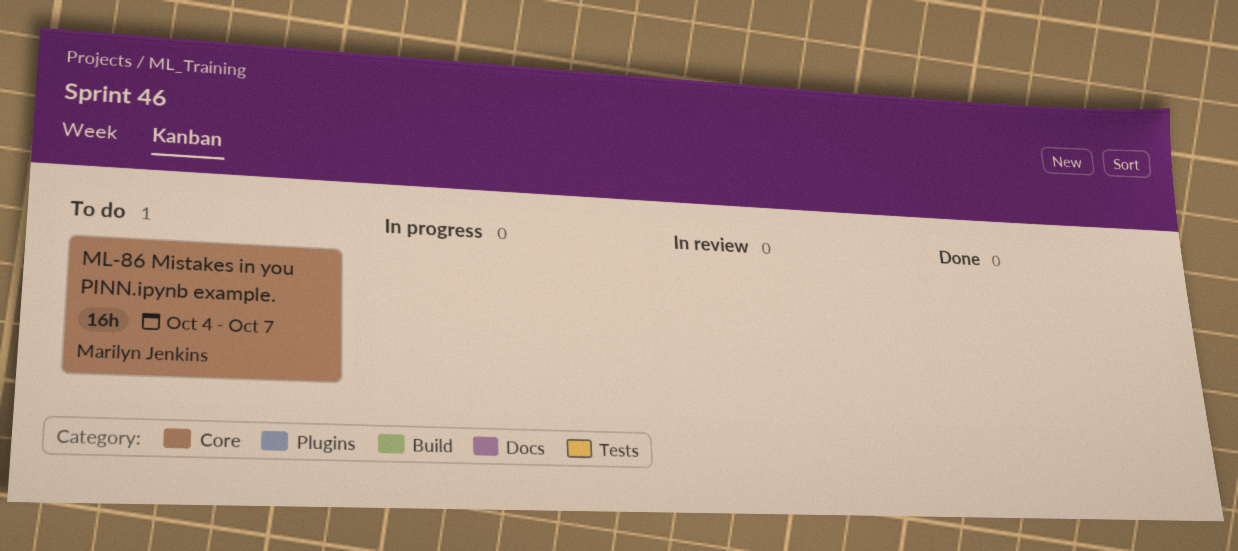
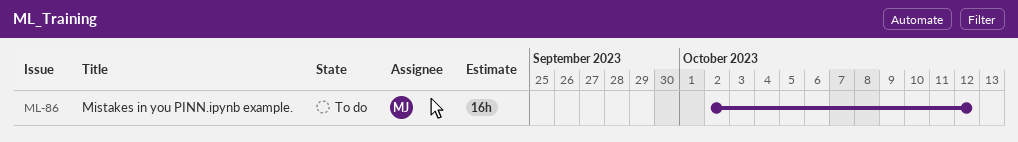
ML-86, start: Oct 4 -> Oct 2
ML-86, due: Oct 7 -> Oct 12

